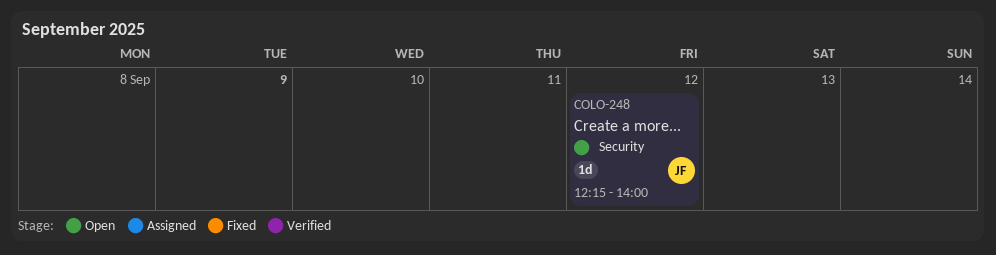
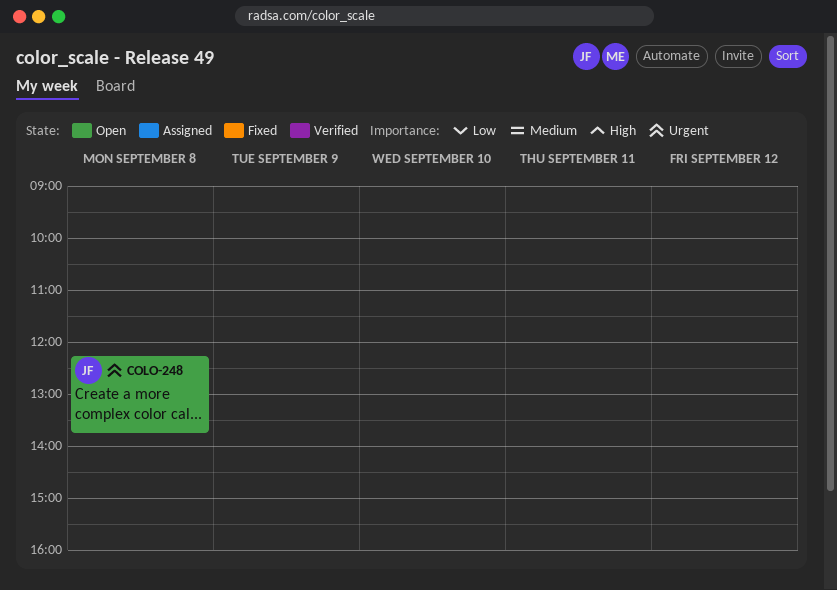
COLO-248, day: Sep 12 -> Sep 8
COLO-248, ends: 14:00 -> 13:45

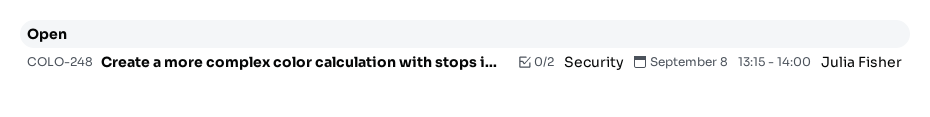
COLO-248, begins: 12:15 -> 13:15
COLO-248, ends: 13:45 -> 14:00

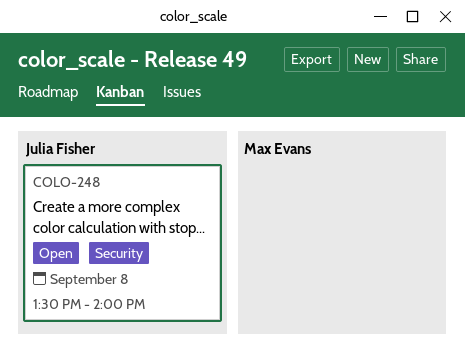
COLO-248, begins: 13:15 -> 13:30

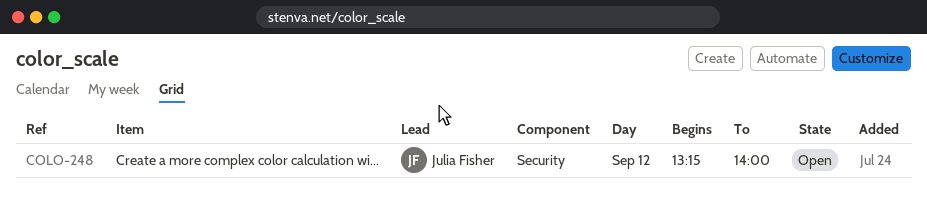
COLO-248, day: Sep 8 -> Sep 12
COLO-248, begins: 13:30 -> 13:15

